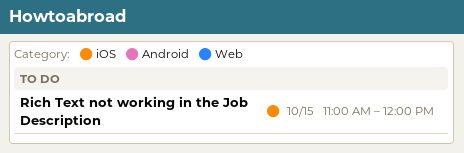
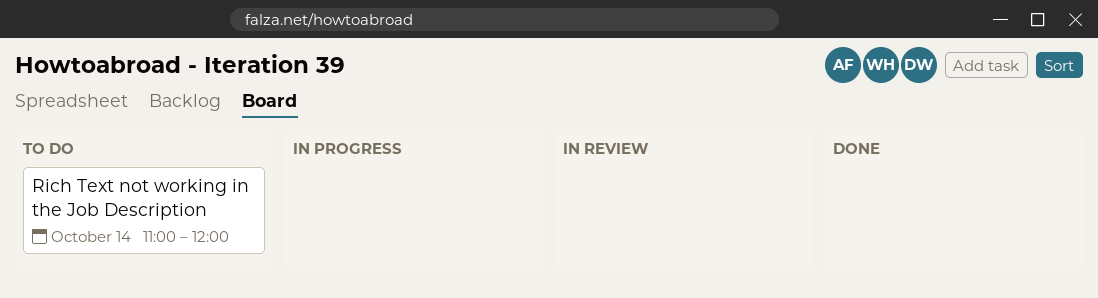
Rich Text not working in the Job Description, day: Oct 15 -> Oct 14

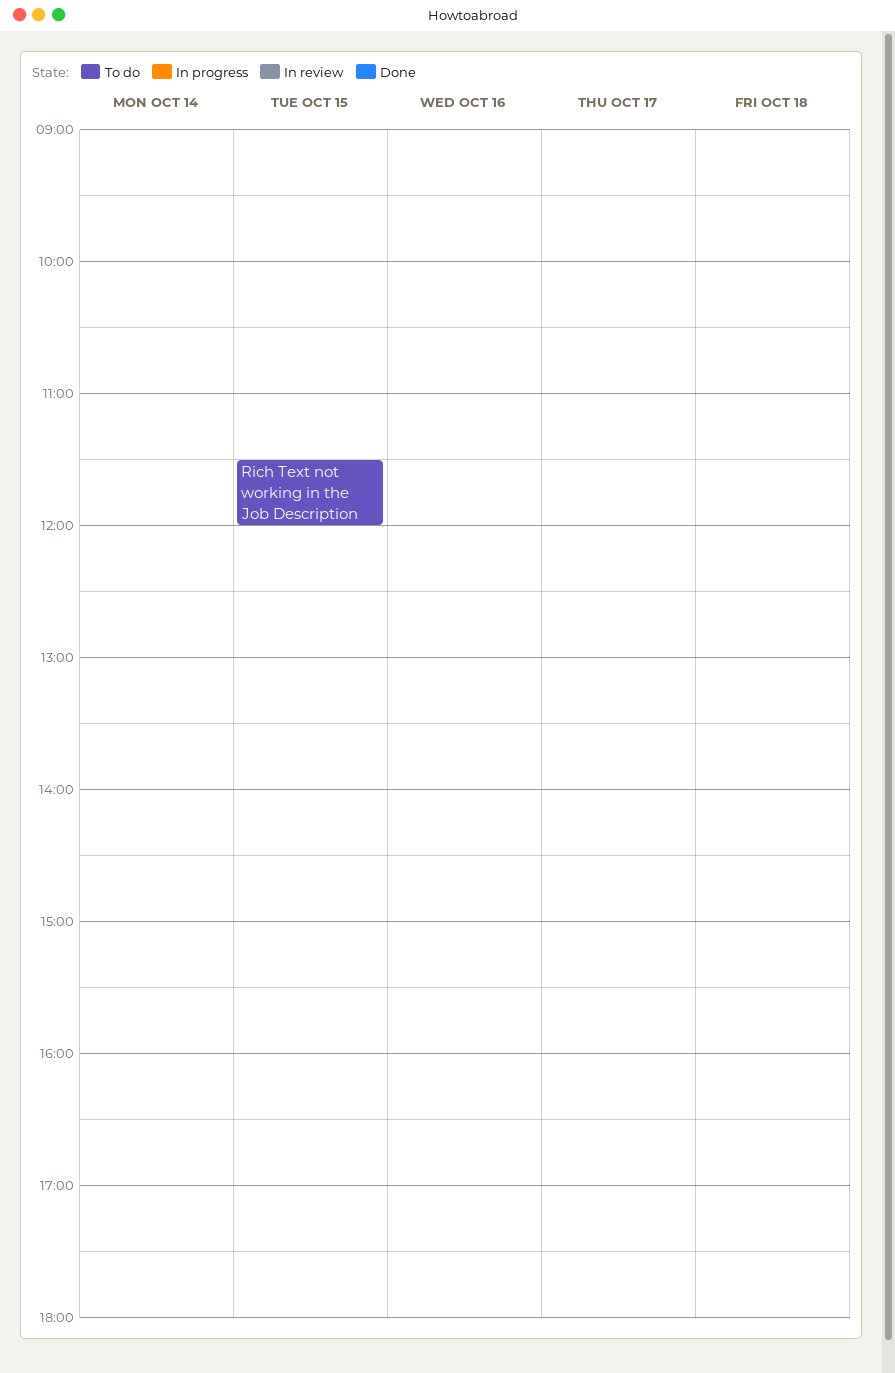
Rich Text not working in the Job Description, day: Oct 14 -> Oct 15
Rich Text not working in the Job Description, begins: 11:00 -> 11:30

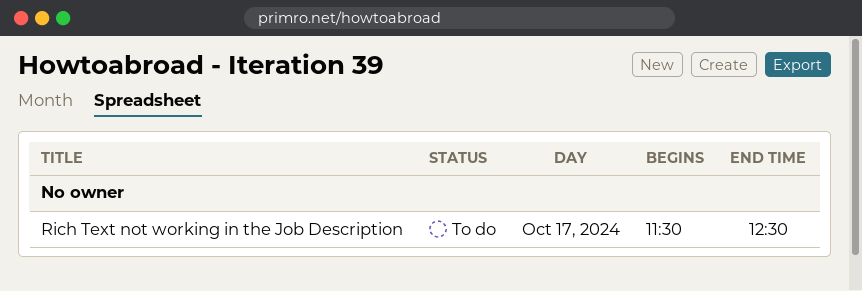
Rich Text not working in the Job Description, day: Oct 15 -> Oct 17
Rich Text not working in the Job Description, ends: 12:00 -> 12:30

